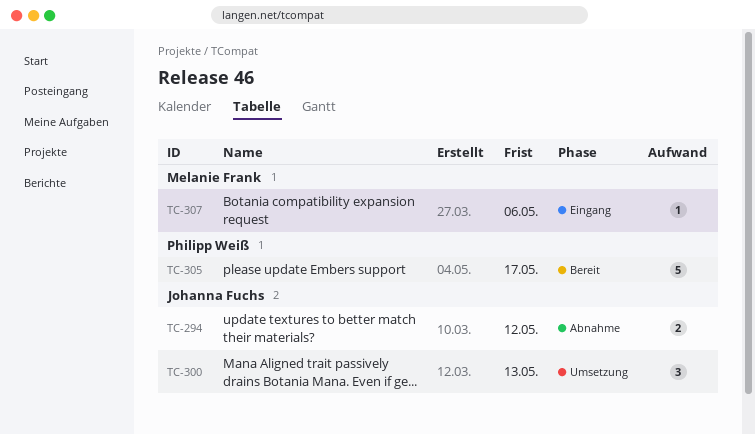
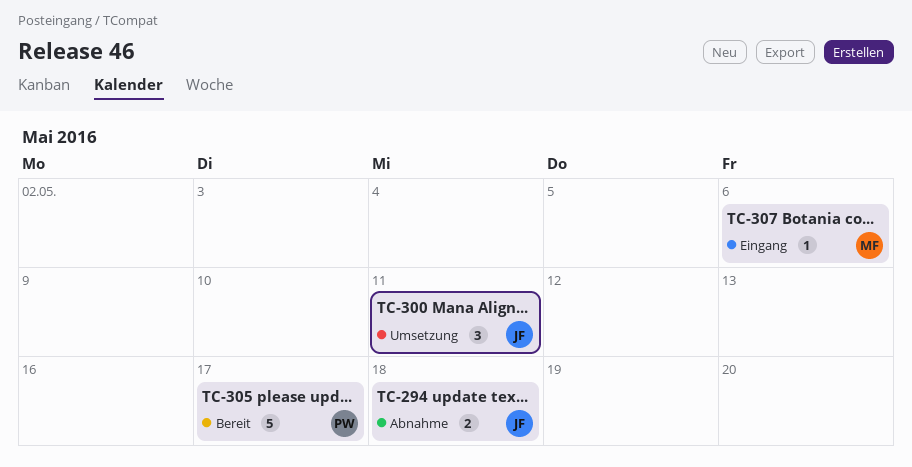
TC-294, due: May 12 -> May 18
TC-300, due: May 13 -> May 11

